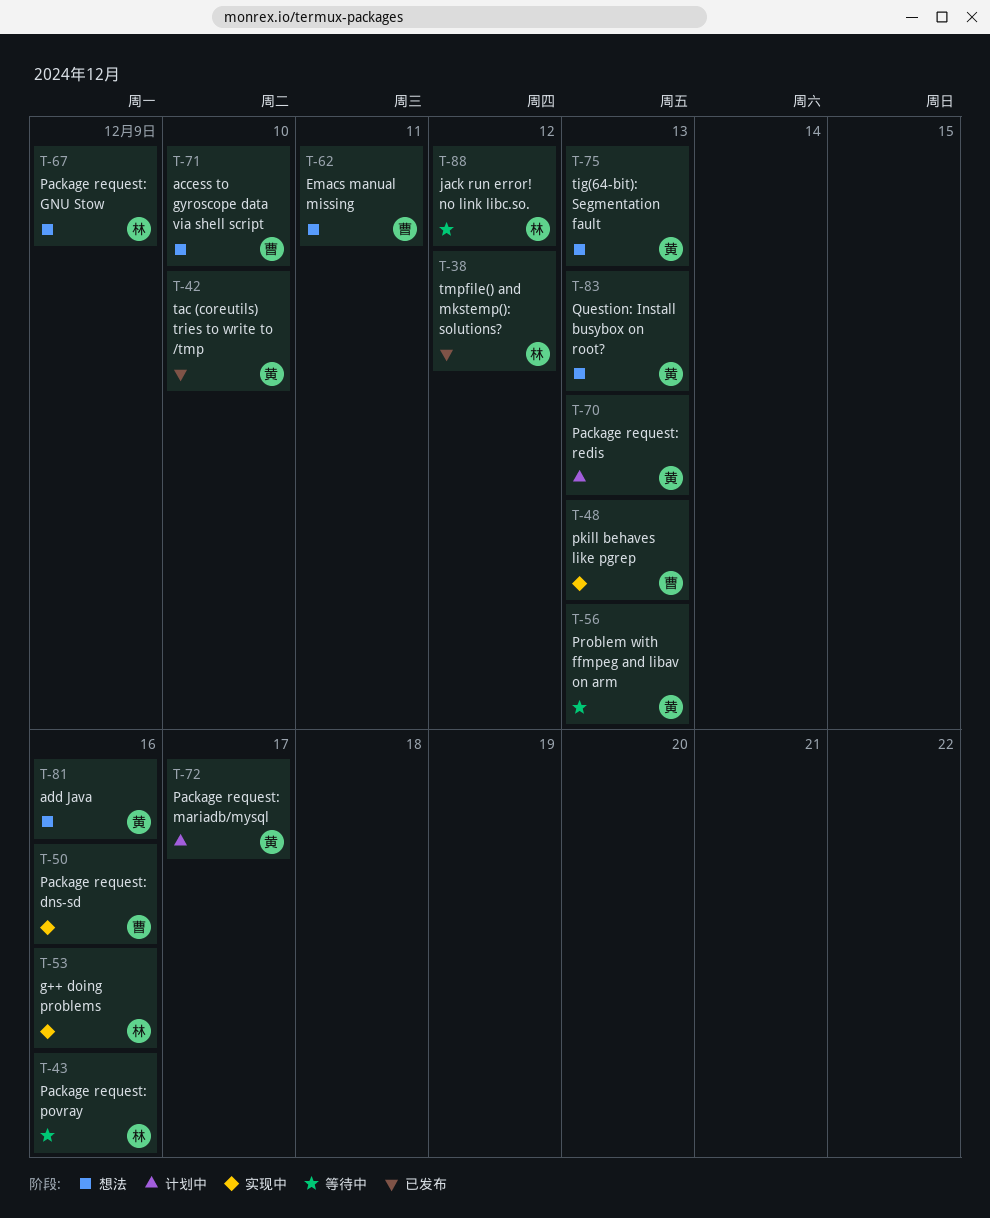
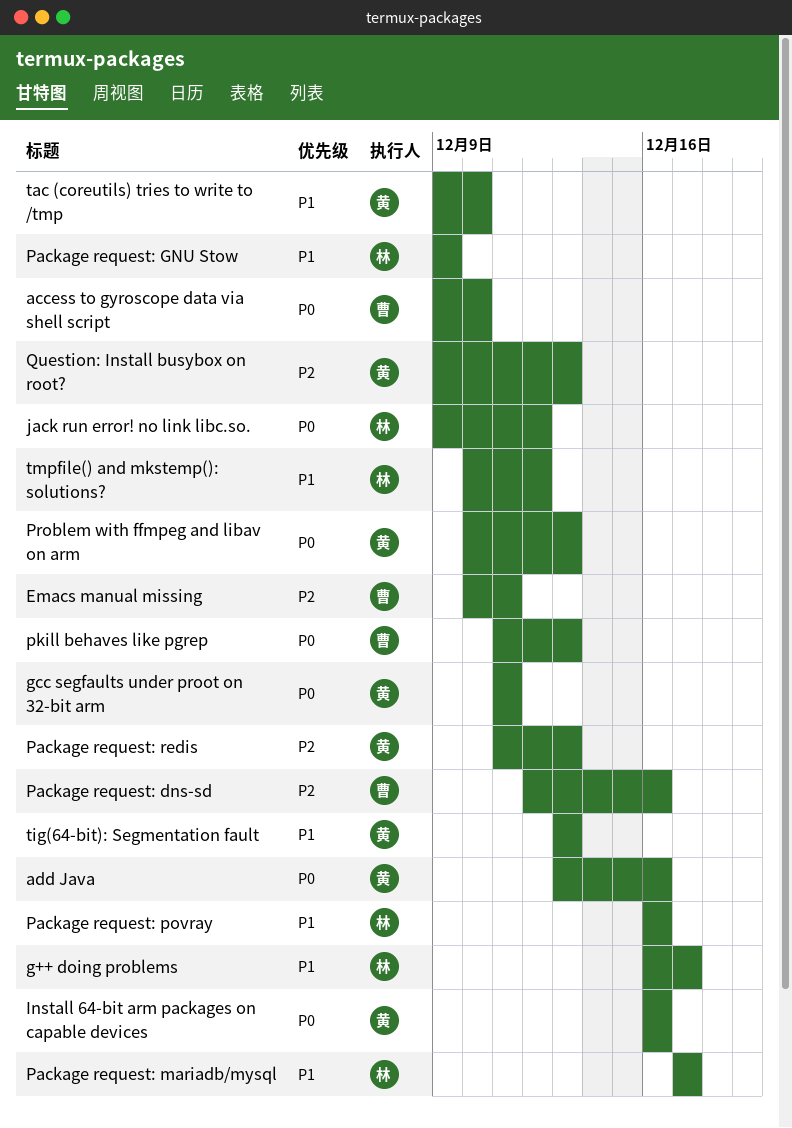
g++ doing problems, due: Dec 16 -> Dec 17
gcc segfaults under proot on 32-bit arm: none -> present
Install 64-bit arm packages on capable devices: none -> present
Package request: mariadb/mysql, owner: 黄 -> 林

